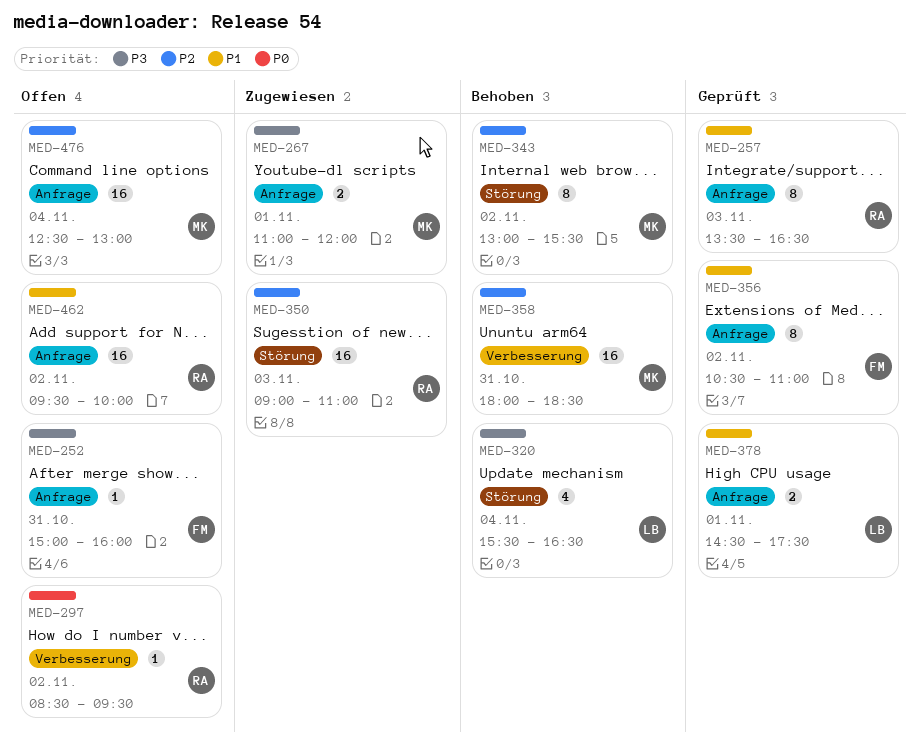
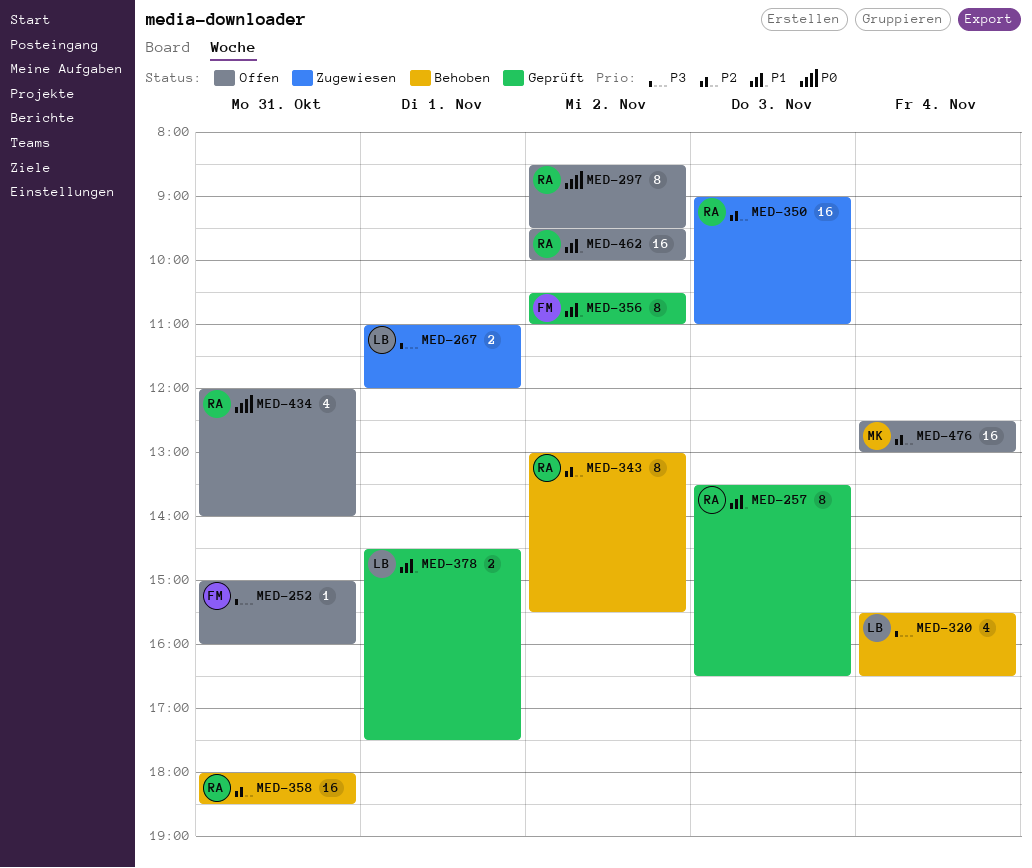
MED-267, owner: MK -> LB
MED-297, estimate: 1 -> 8
MED-343, owner: MK -> RA
MED-358, owner: MK -> RA
MED-434: none -> present

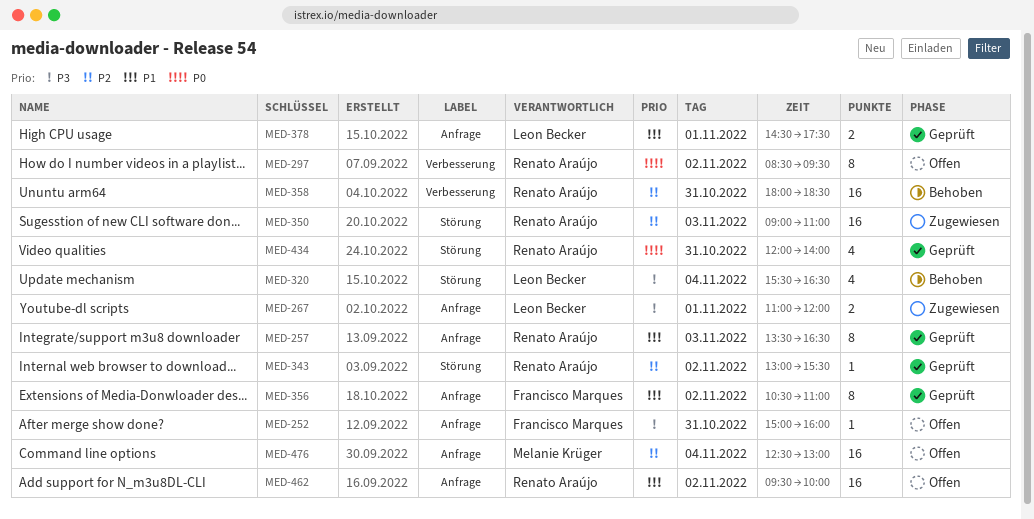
MED-343, status: Behoben -> Geprüft
MED-343, estimate: 8 -> 1
MED-434, status: Offen -> Geprüft

